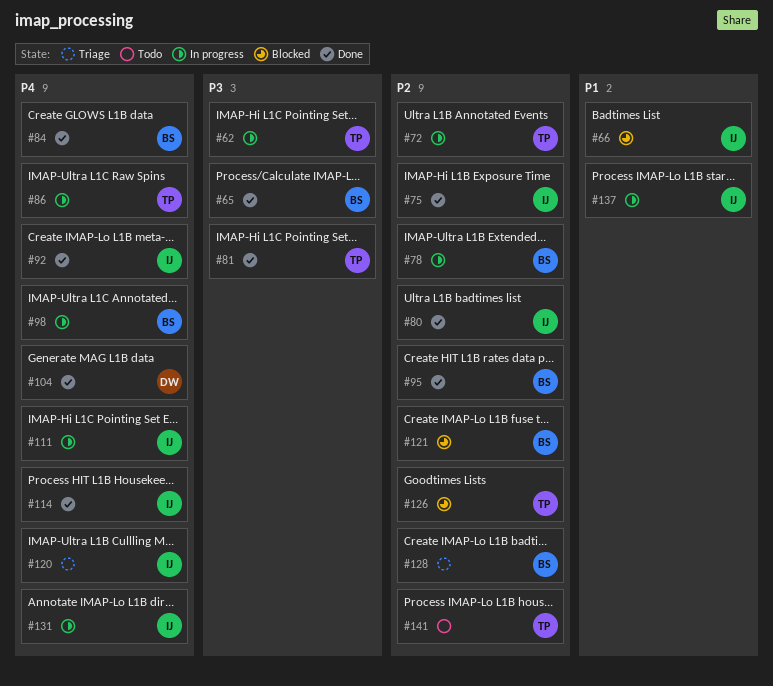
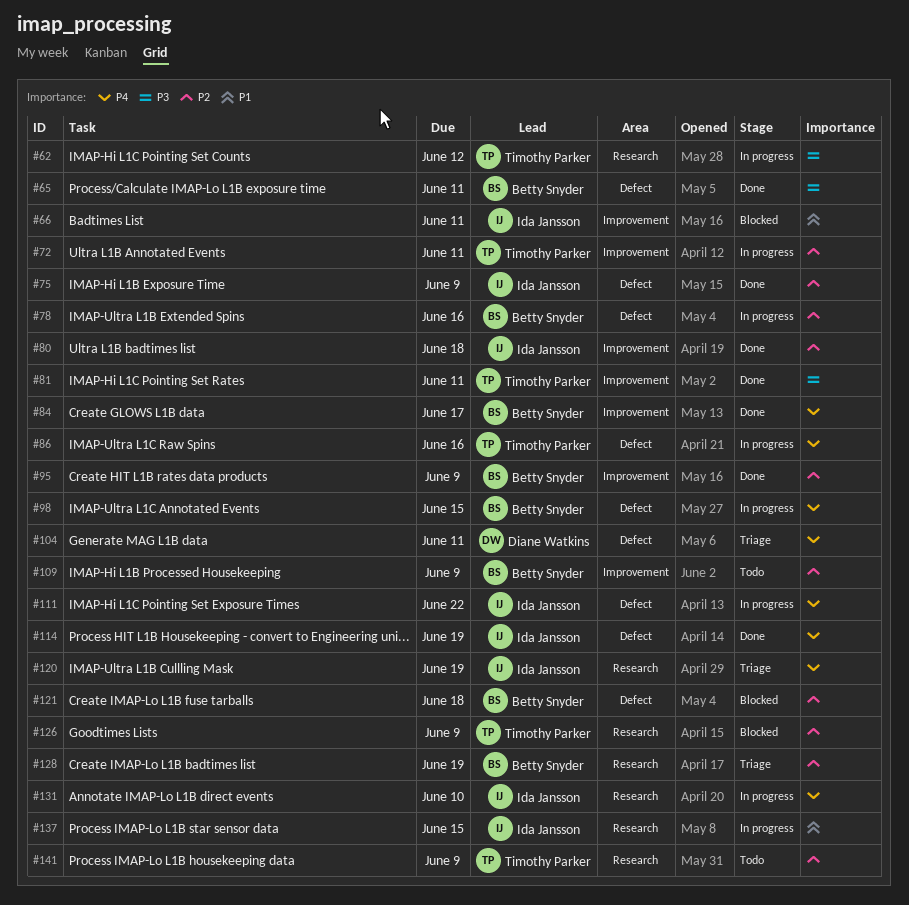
#92: present -> none
#104, status: Done -> Triage
#109: none -> present

